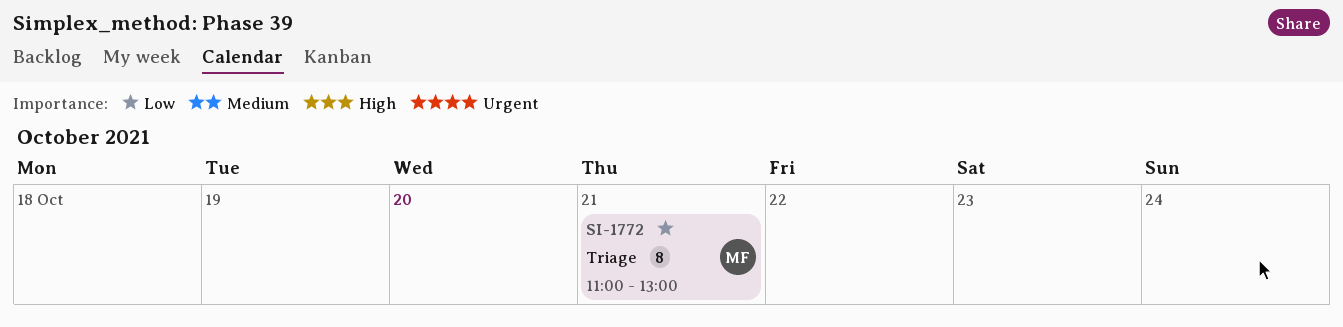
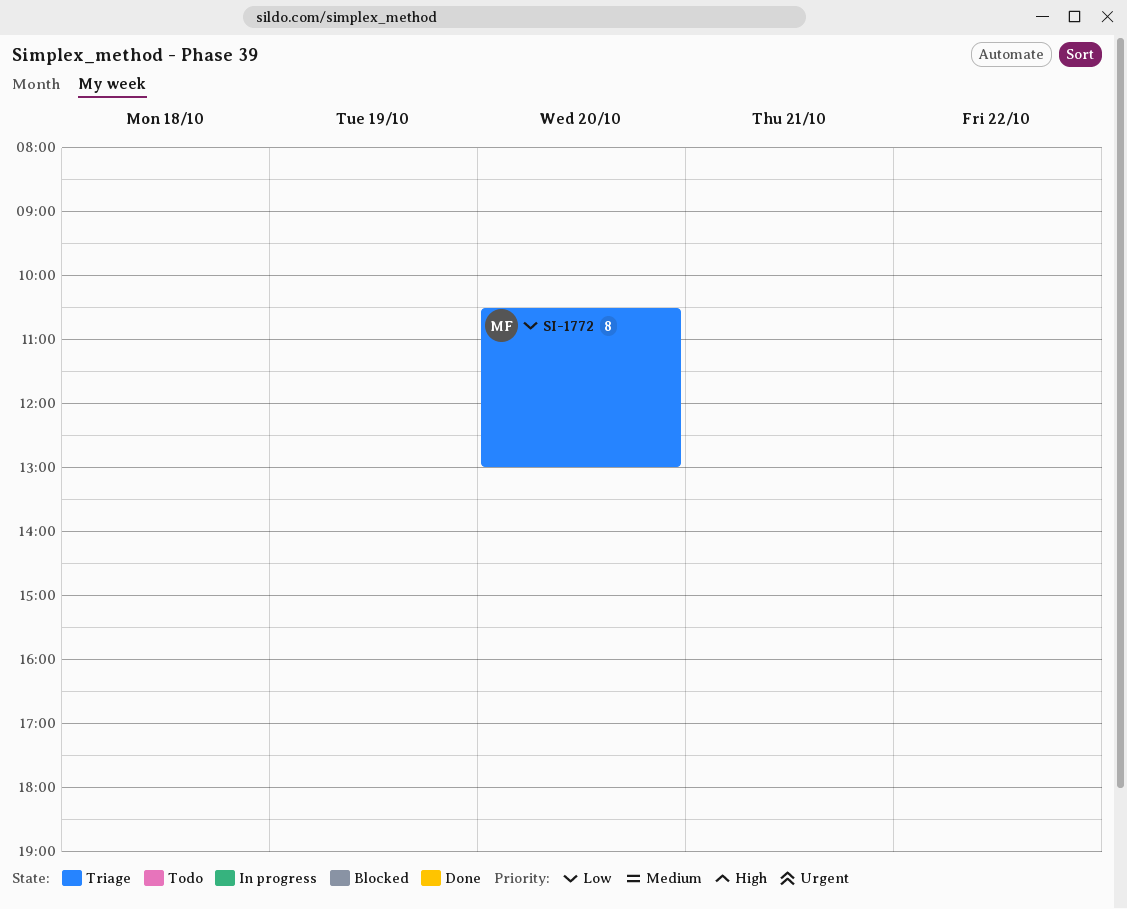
SI-1772, day: Oct 21 -> Oct 20
SI-1772, begins: 11:00 -> 10:30

